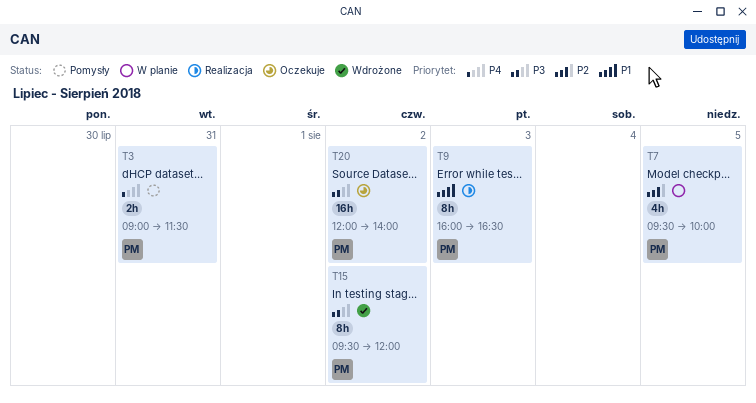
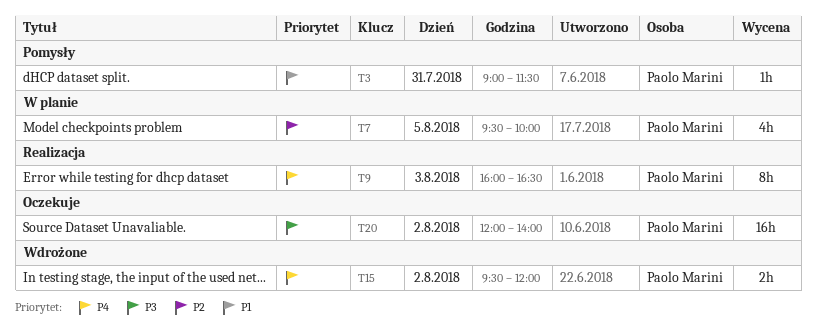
T3, priority: P4 -> P1
T3, estimate: 2h -> 1h
T9, priority: P1 -> P4
T15, priority: P3 -> P4
T15, estimate: 8h -> 2h

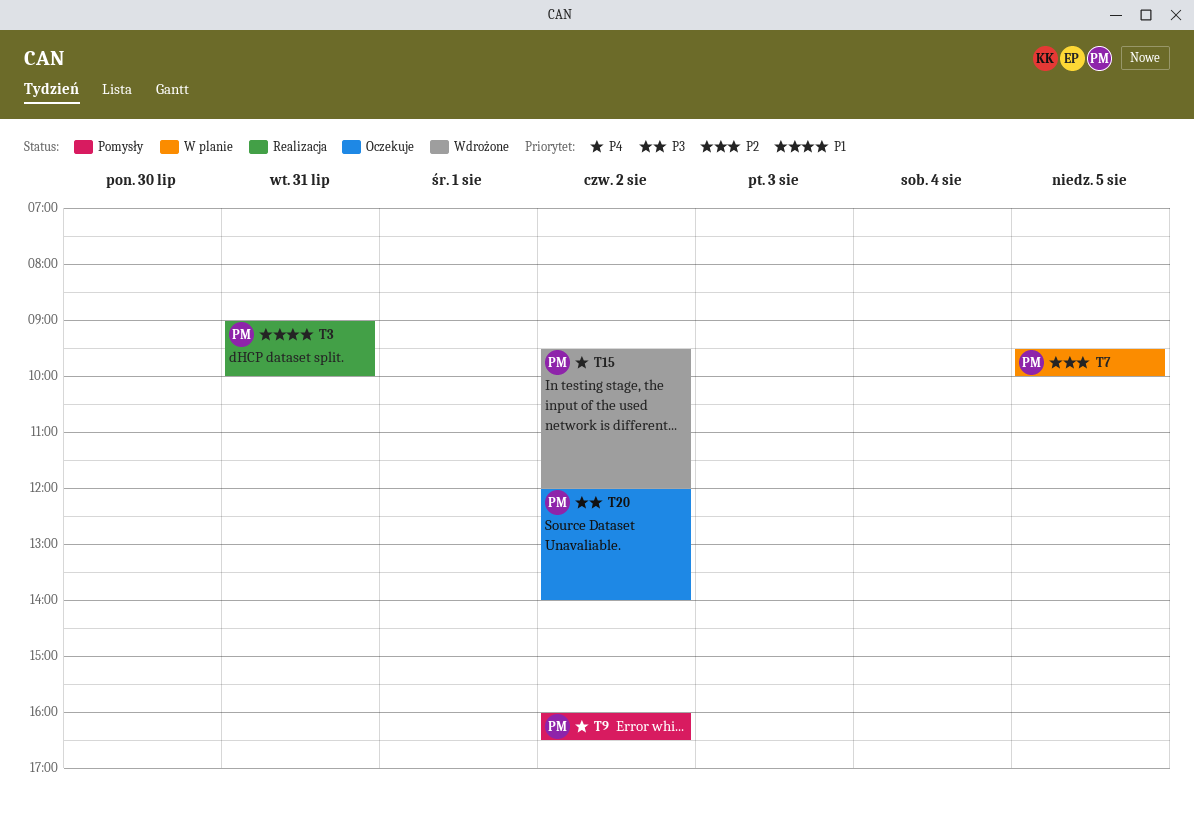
T3, status: Pomysły -> Realizacja
T3, ends: 11:30 -> 10:00
T9, status: Realizacja -> Pomysły
T9, day: Aug 3 -> Aug 2

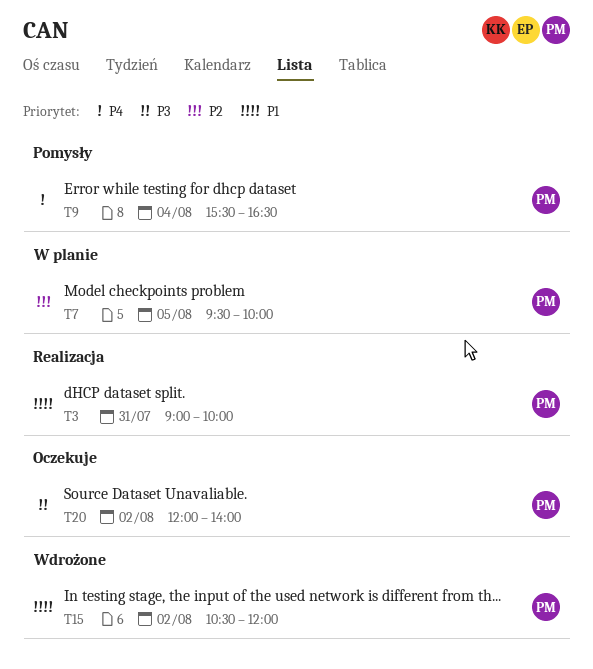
T9, day: Aug 2 -> Aug 4
T9, begins: 16:00 -> 15:30
T15, priority: P4 -> P1
T15, begins: 09:30 -> 10:30

